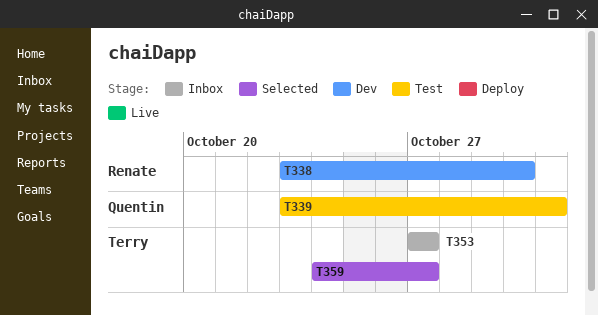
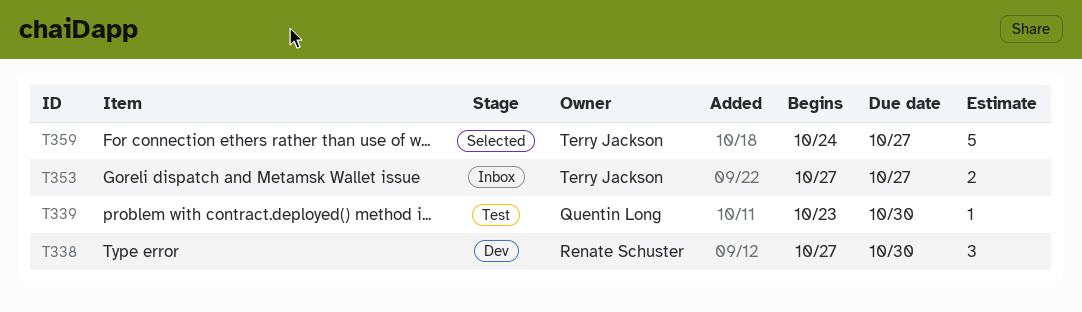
T338, start: Oct 23 -> Oct 27
T339, due: Oct 31 -> Oct 30

